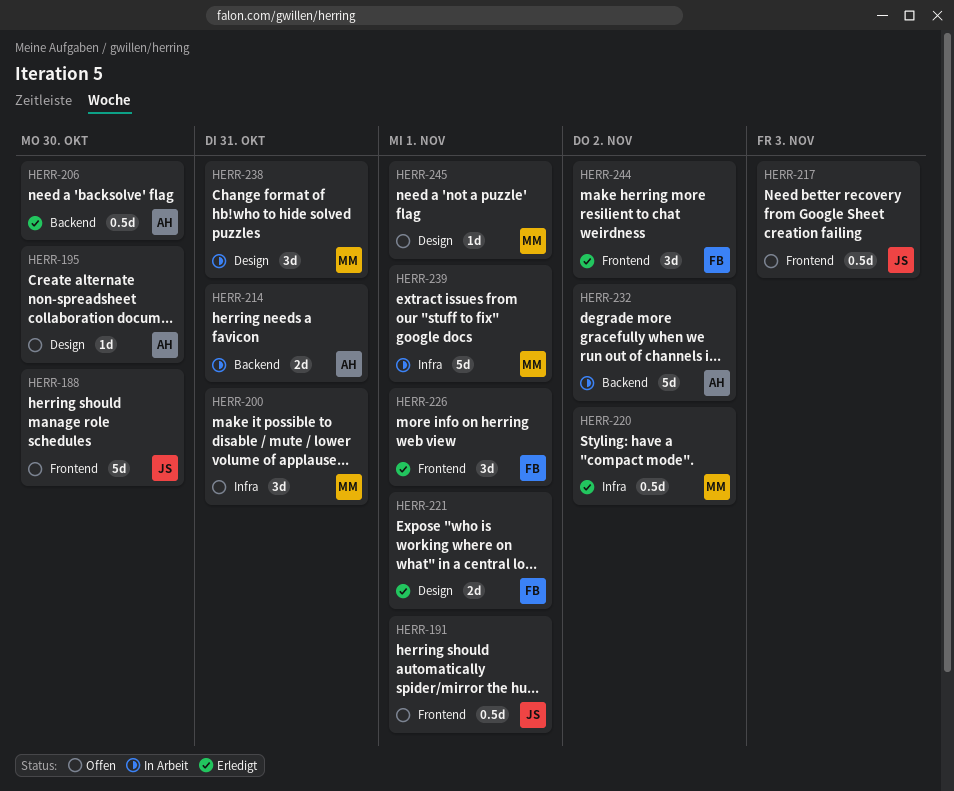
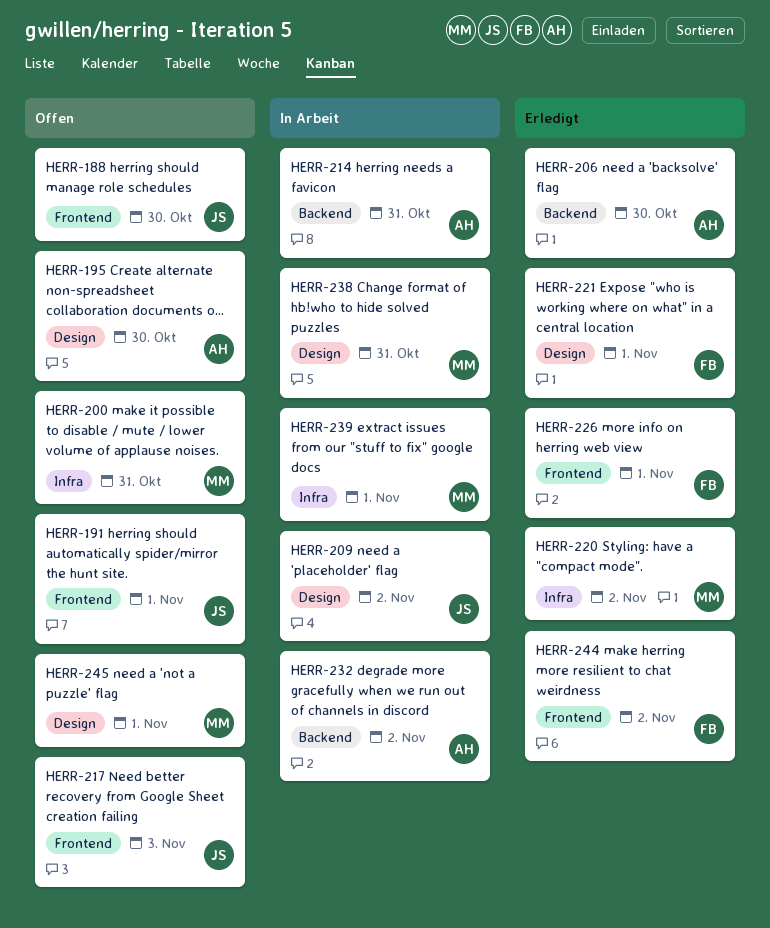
HERR-209: none -> present

